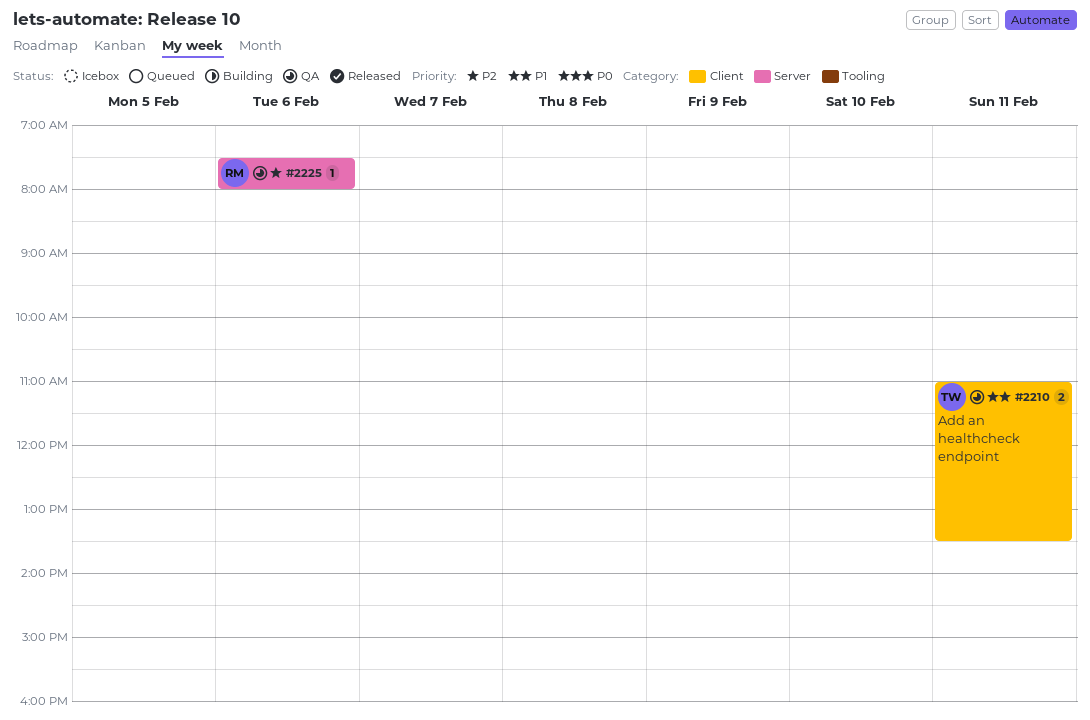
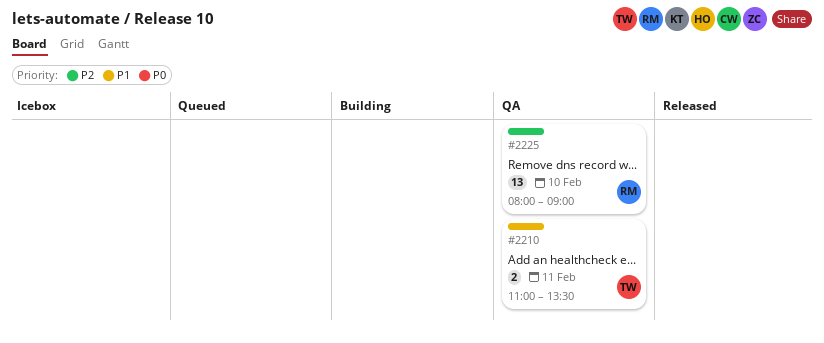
#2225, estimate: 1 -> 13
#2225, day: Feb 6 -> Feb 10
#2225, begins: 07:30 -> 08:00
#2225, ends: 08:00 -> 09:00

